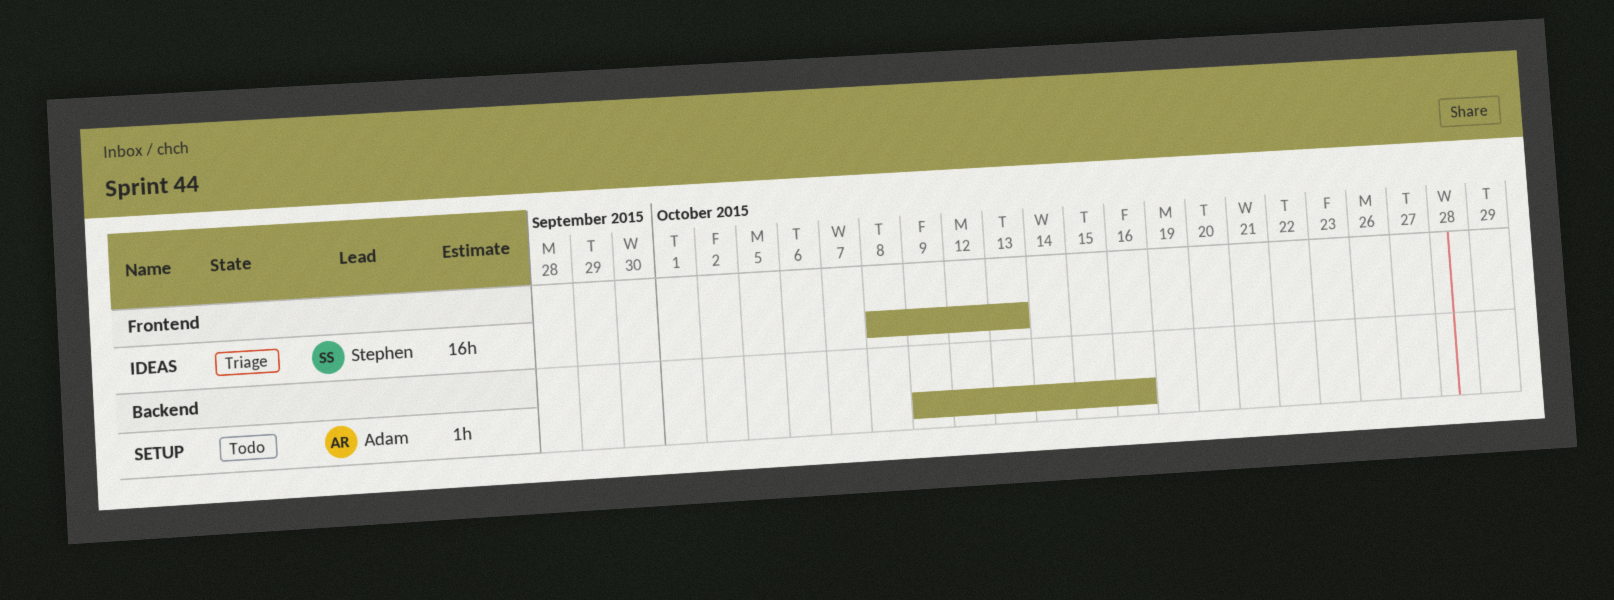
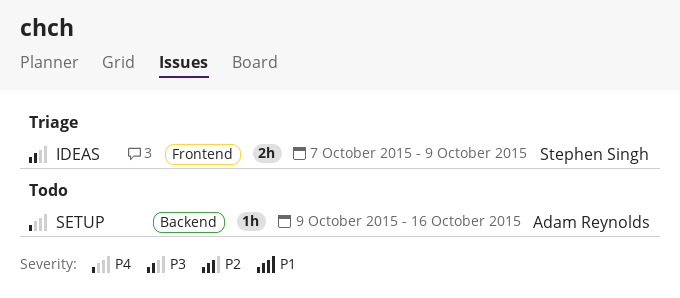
IDEAS, estimate: 16h -> 2h
IDEAS, start: Oct 8 -> Oct 7
IDEAS, due: Oct 13 -> Oct 9

